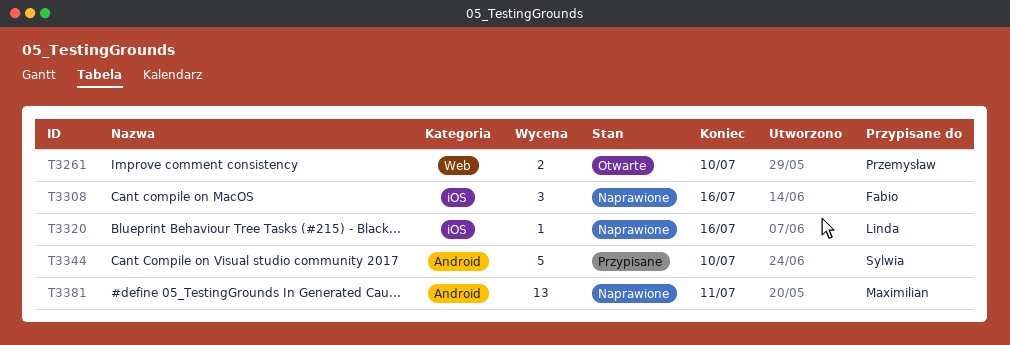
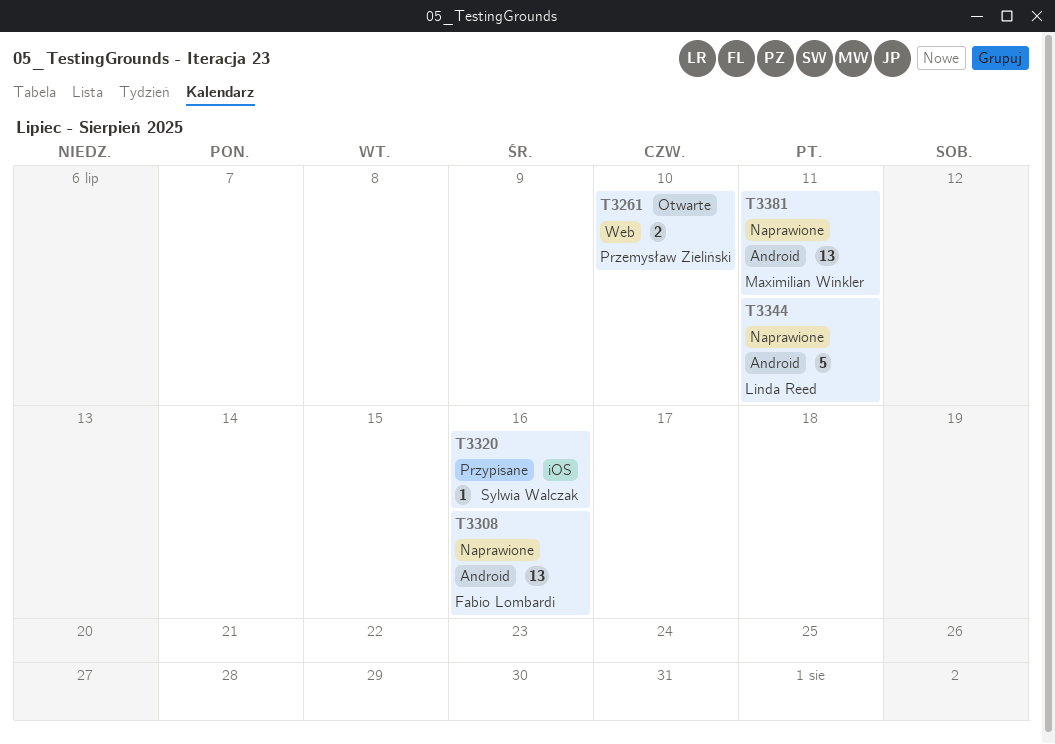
T3308, label: iOS -> Android
T3308, estimate: 3 -> 13
T3320, status: Naprawione -> Przypisane
T3320, owner: Linda Reed -> Sylwia Walczak
T3344, status: Przypisane -> Naprawione
T3344, owner: Sylwia Walczak -> Linda Reed
T3344, due: Jul 10 -> Jul 11

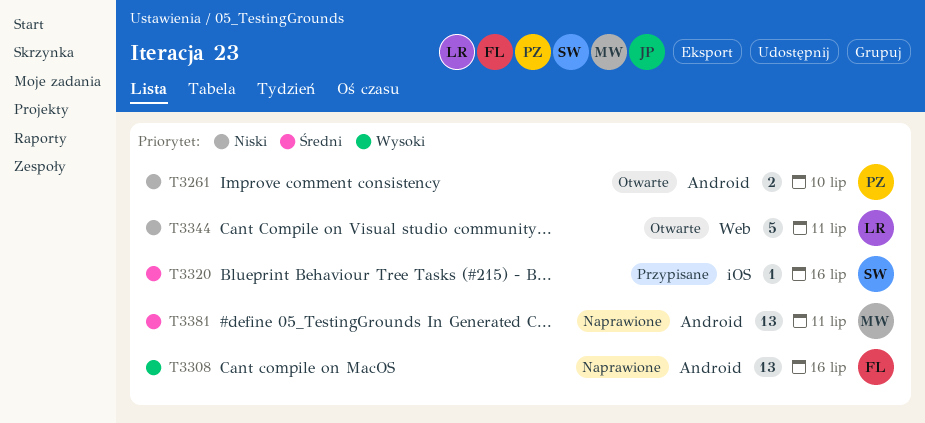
T3261, label: Web -> Android
T3344, status: Naprawione -> Otwarte
T3344, label: Android -> Web

